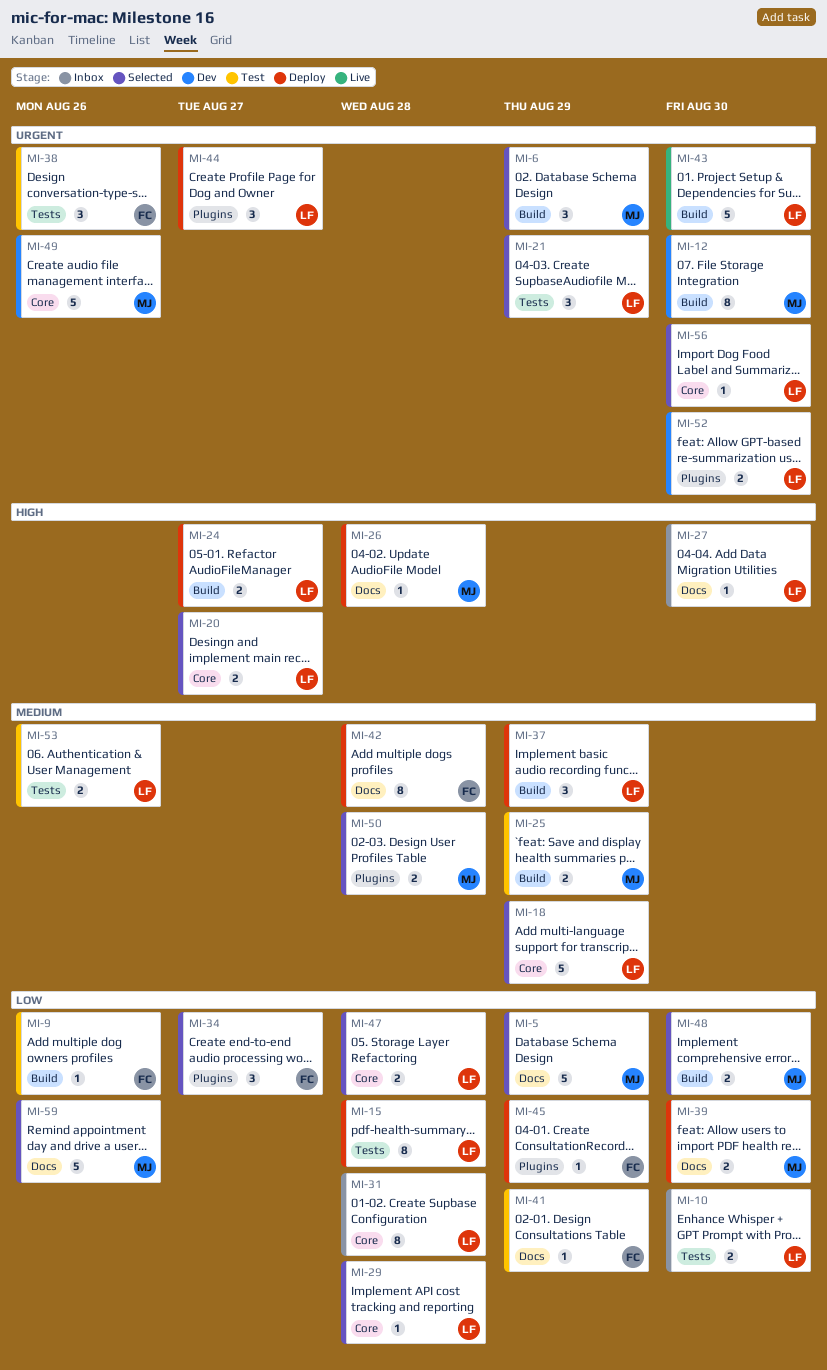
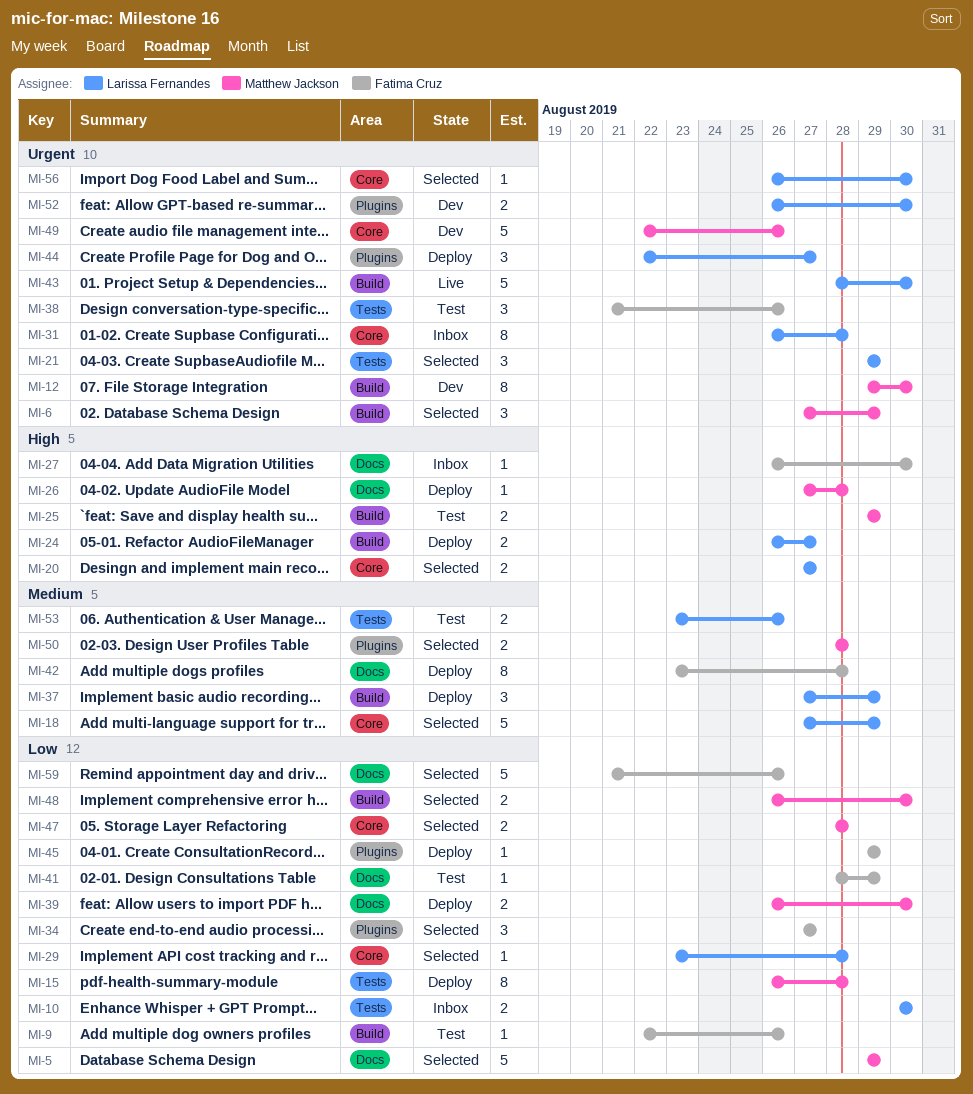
MI-15, owner: Larissa Fernandes -> Matthew Jackson
MI-25, priority: Medium -> High
MI-27, owner: Larissa Fernandes -> Fatima Cruz
MI-31, priority: Low -> Urgent
MI-47, owner: Larissa Fernandes -> Matthew Jackson
MI-59, owner: Matthew Jackson -> Fatima Cruz

